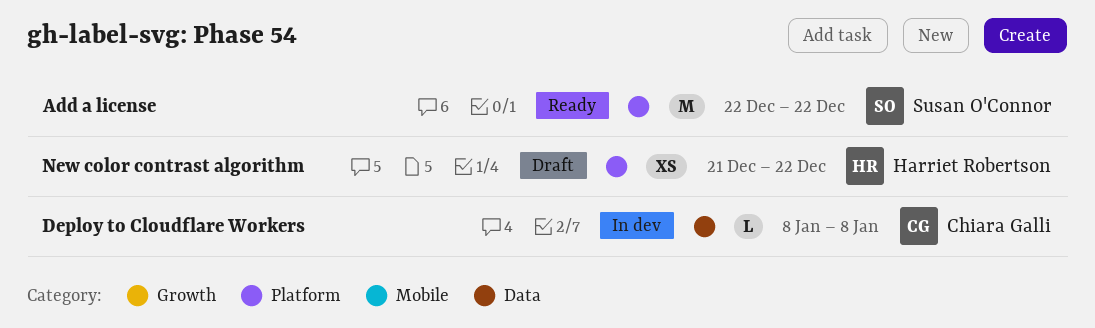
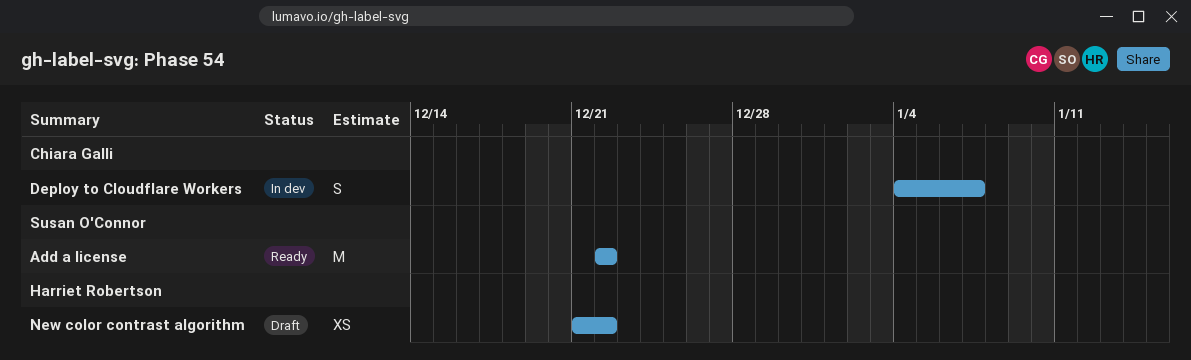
Deploy to Cloudflare Workers, estimate: L -> S
Deploy to Cloudflare Workers, start: Jan 8 -> Jan 4
Deploy to Cloudflare Workers, due: Jan 8 -> Jan 7

